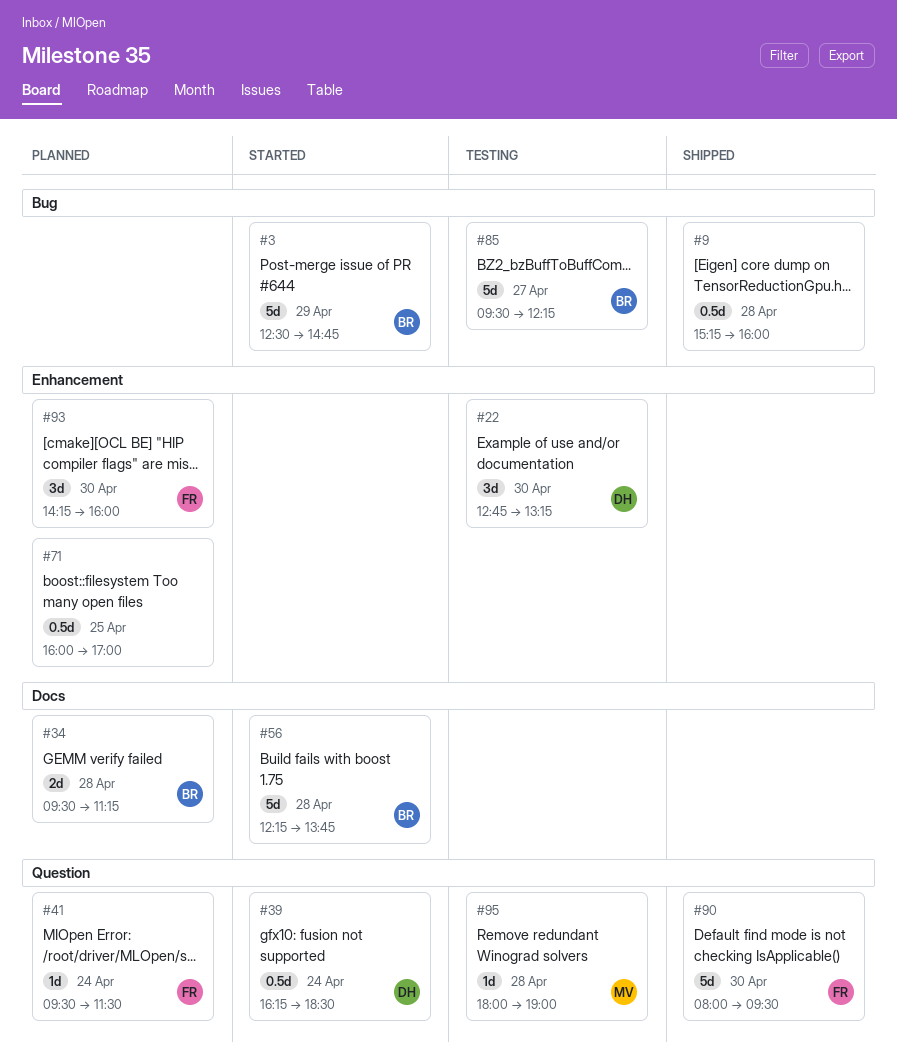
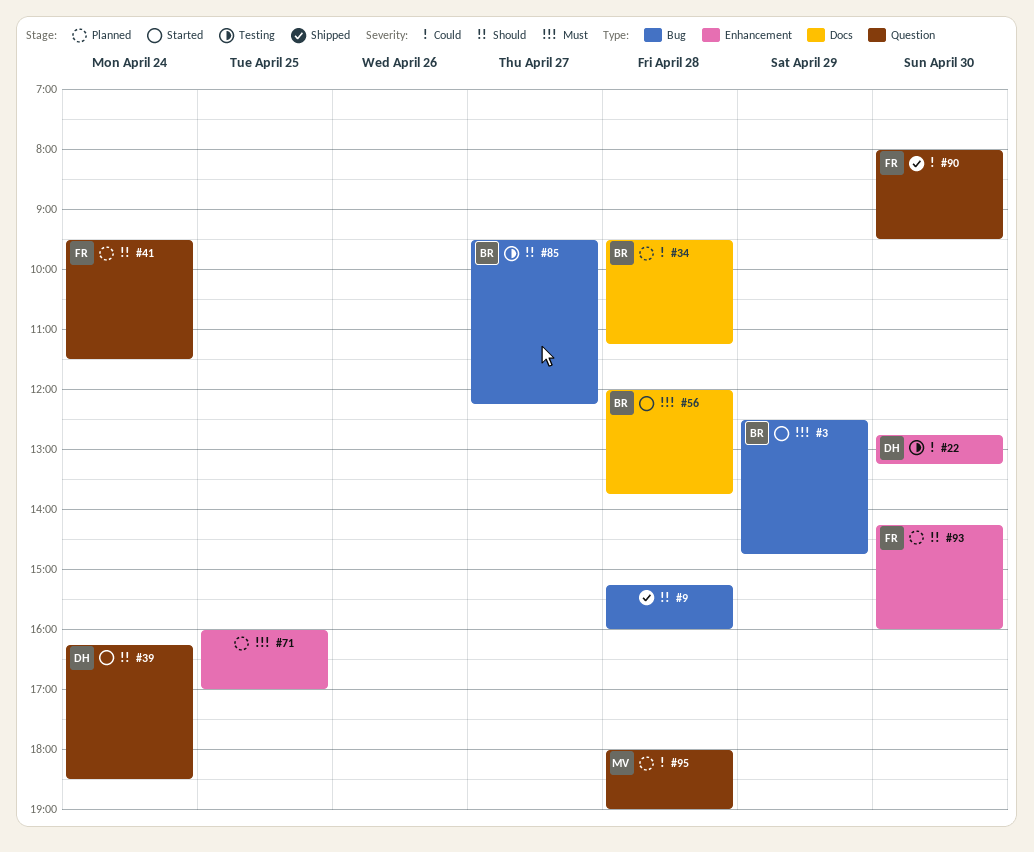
#56, begins: 12:15 -> 12:00
#95, status: Testing -> Planned

